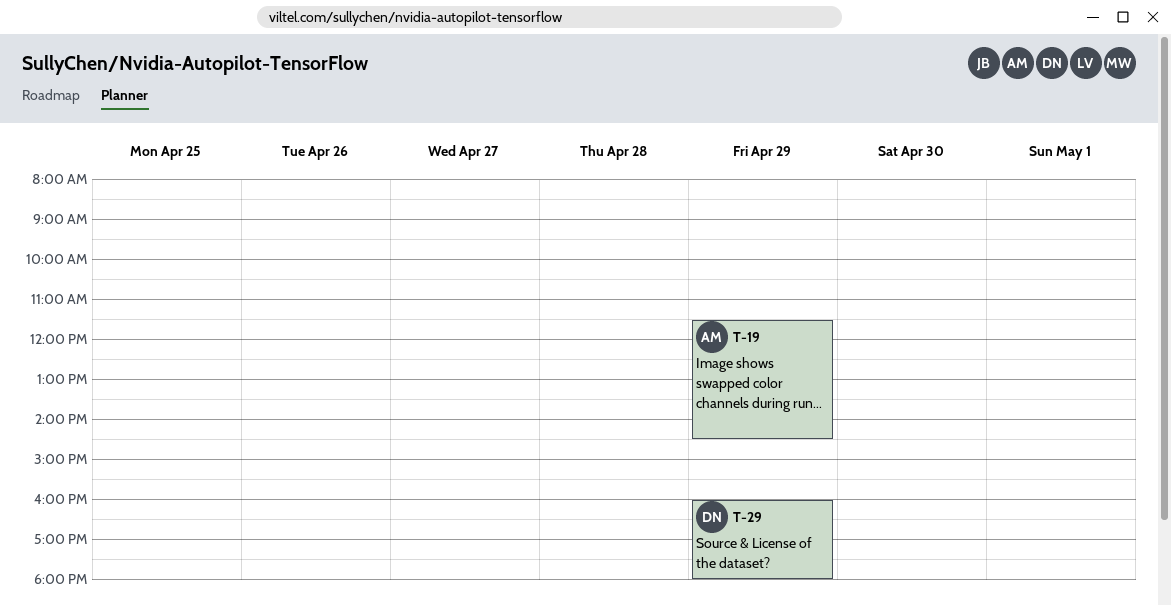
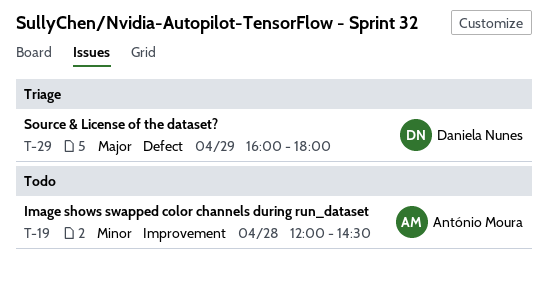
T-19, day: Apr 29 -> Apr 28
T-19, begins: 11:30 -> 12:00

